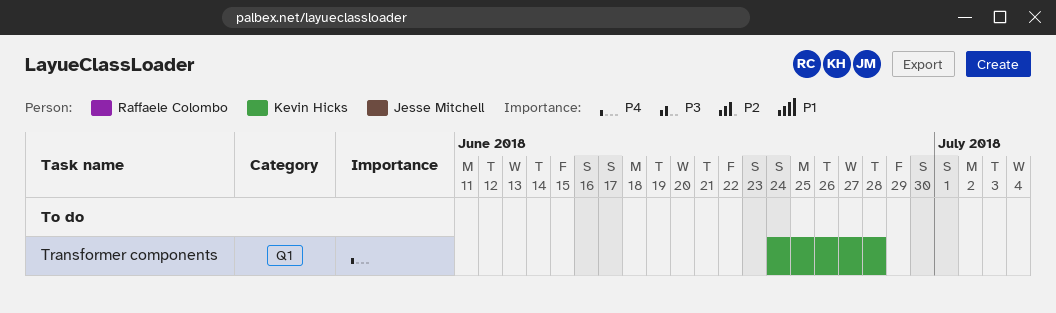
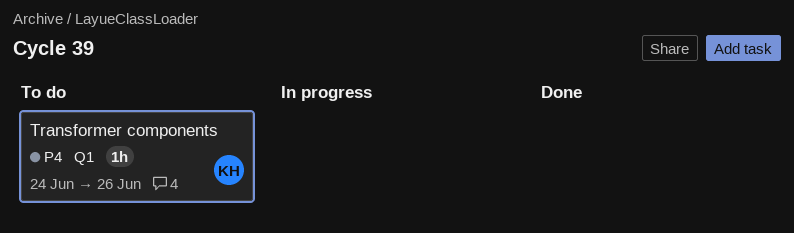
Transformer components, due: Jun 28 -> Jun 26

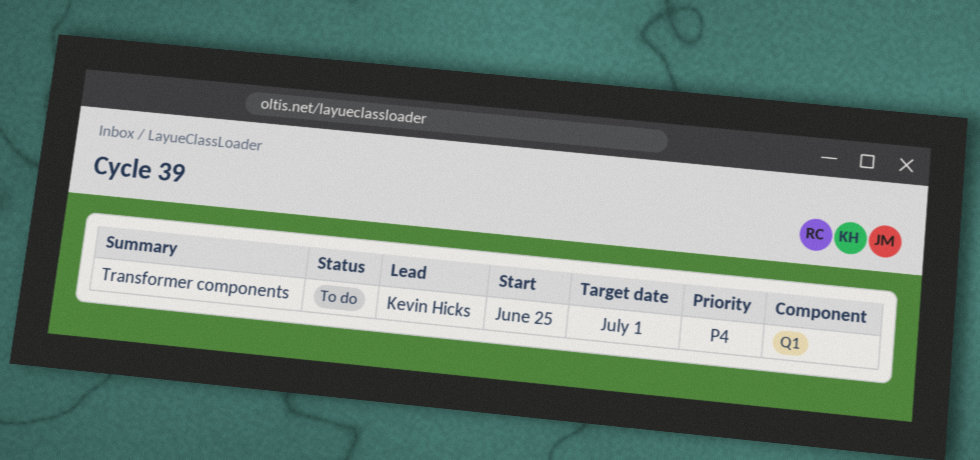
Transformer components, start: Jun 24 -> Jun 25
Transformer components, due: Jun 26 -> Jul 1

